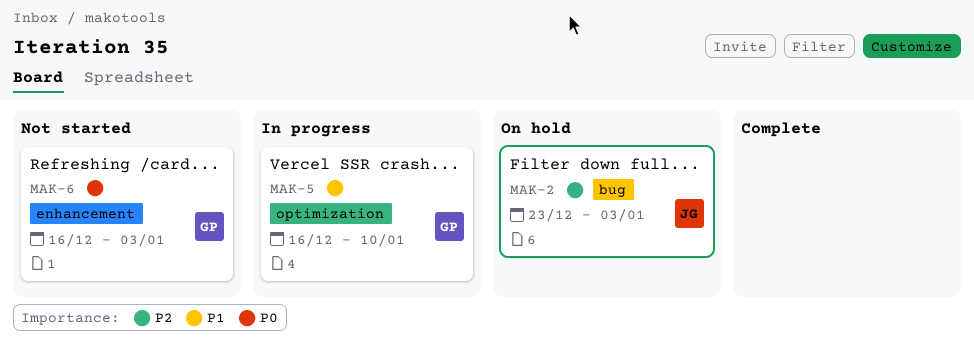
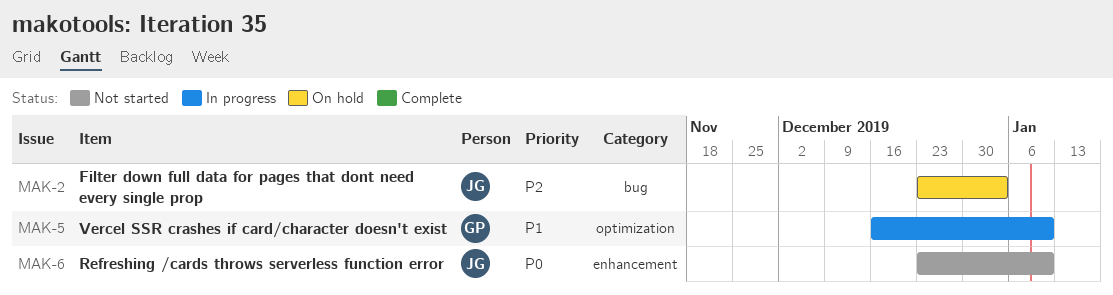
MAK-6, owner: GP -> JG
MAK-6, start: Dec 16 -> Dec 23
MAK-6, due: Jan 3 -> Jan 10

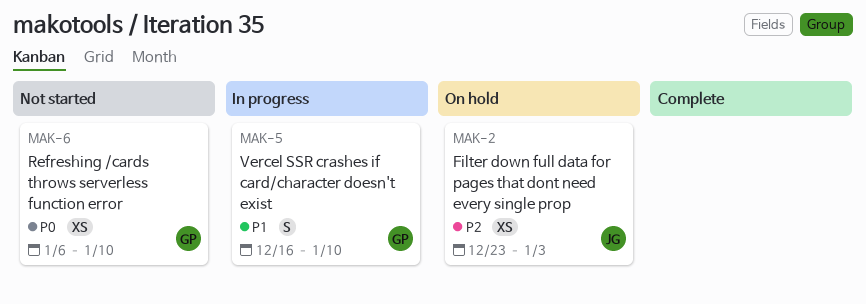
MAK-6, owner: JG -> GP
MAK-6, start: Dec 23 -> Jan 6

